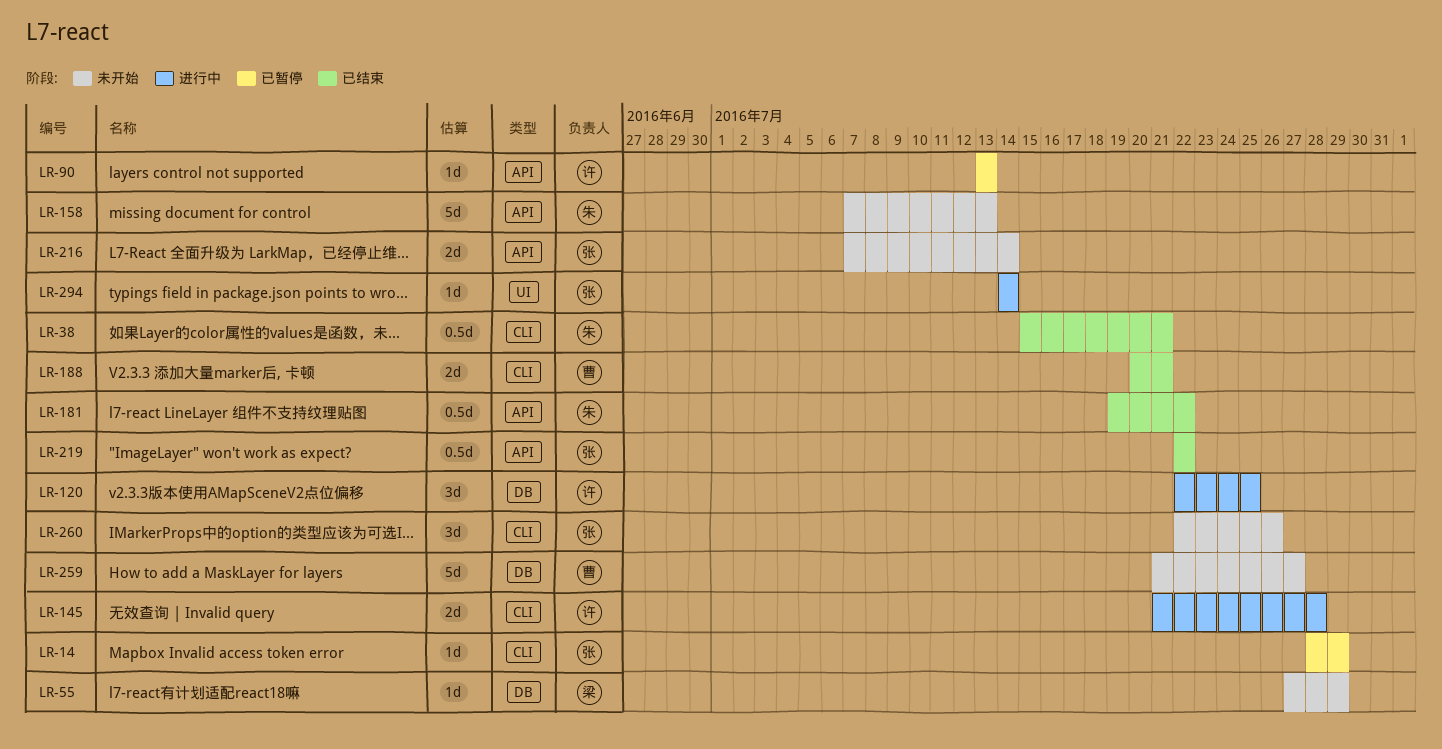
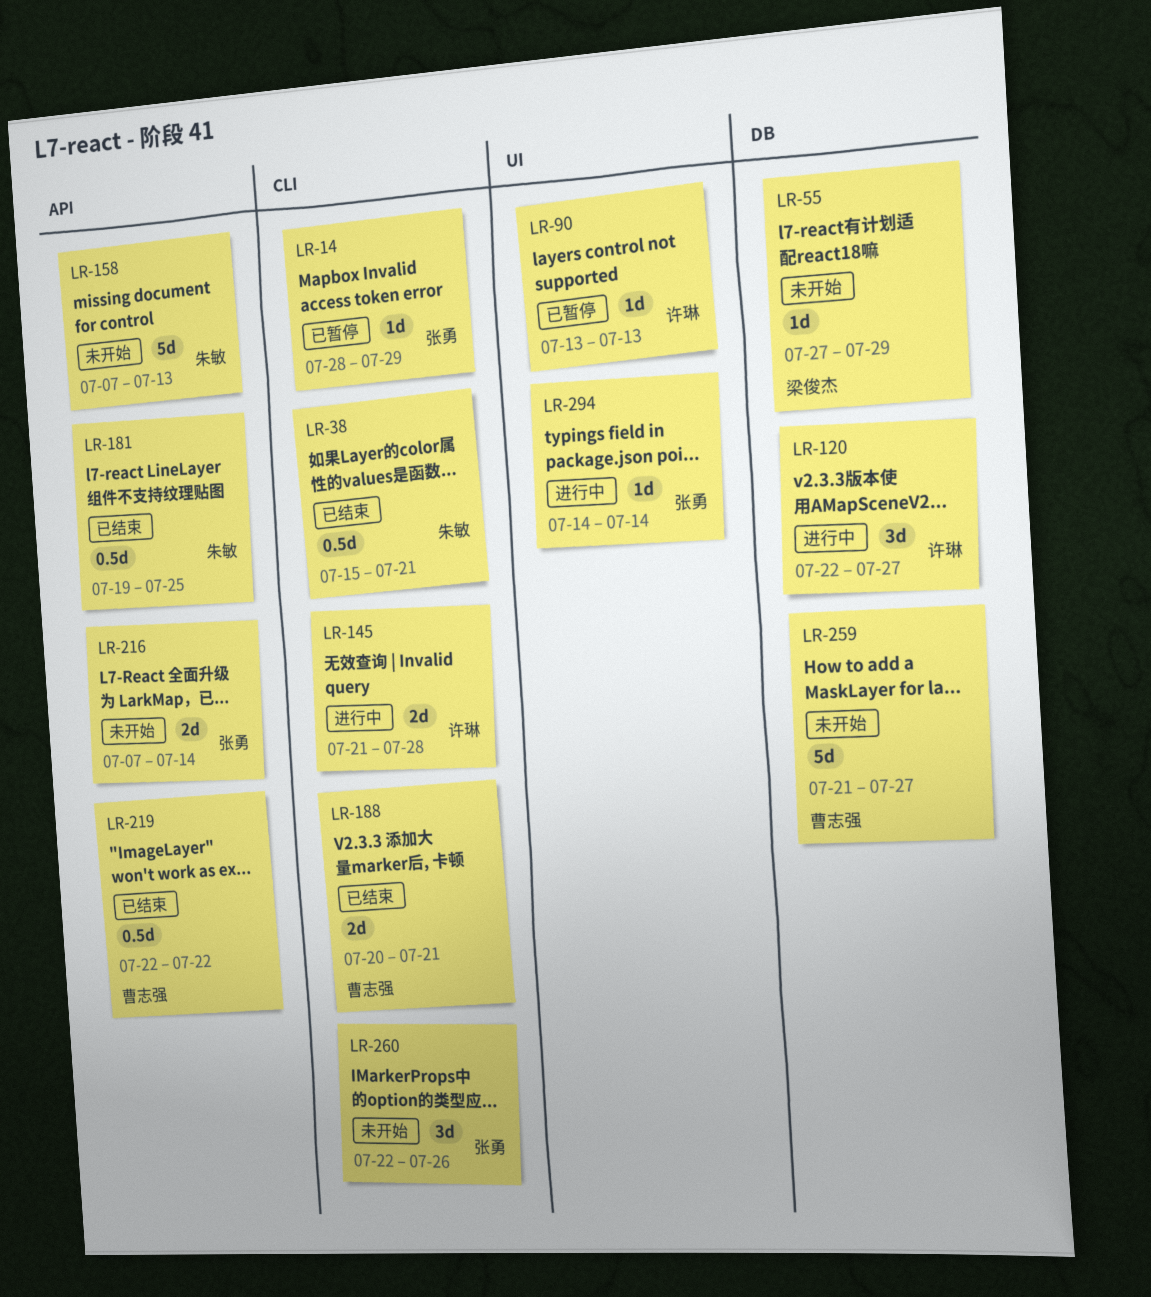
LR-90, label: API -> UI
LR-120, due: Jul 25 -> Jul 27
LR-181, due: Jul 22 -> Jul 25
LR-219, owner: 张勇 -> 曹志强

